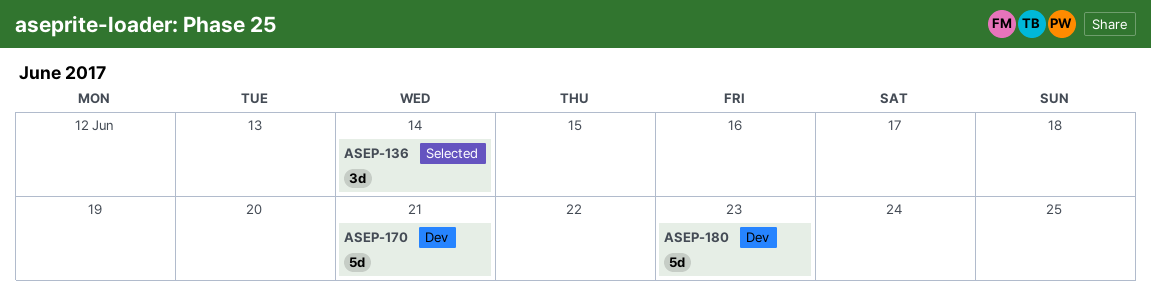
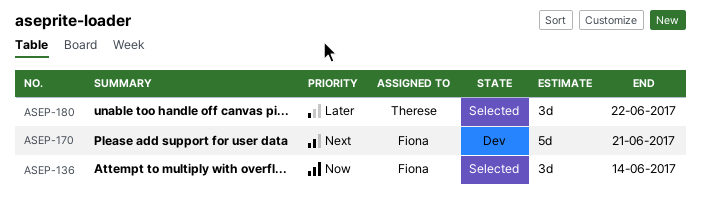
ASEP-180, status: Dev -> Selected
ASEP-180, estimate: 5d -> 3d
ASEP-180, due: Jun 23 -> Jun 22

